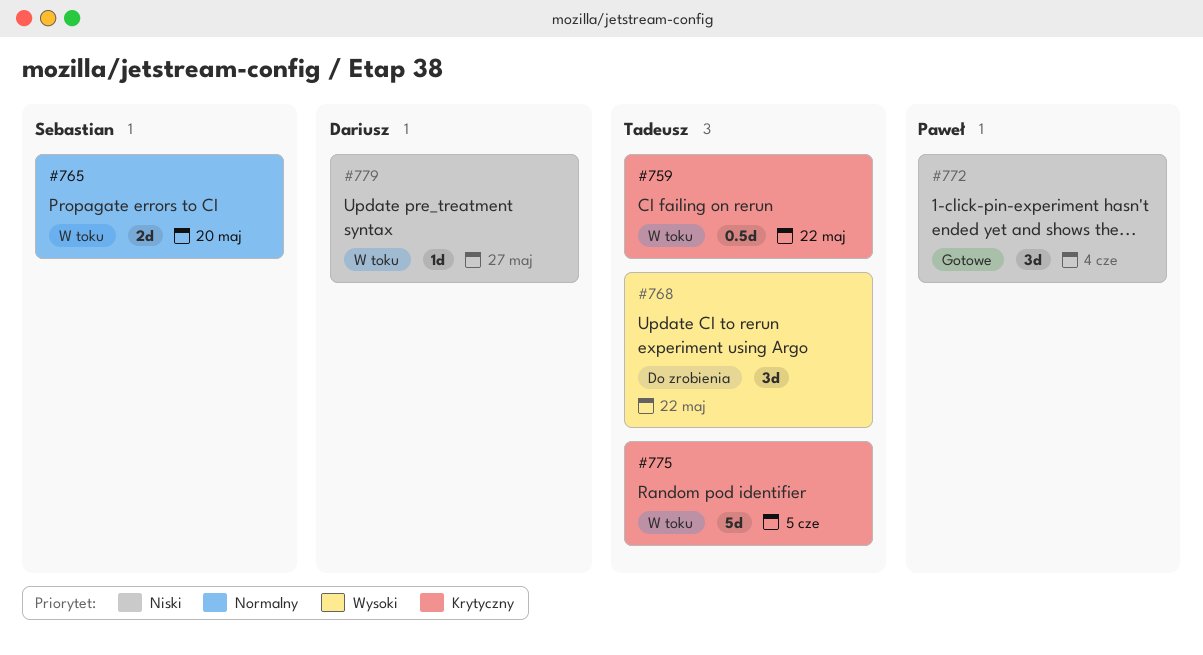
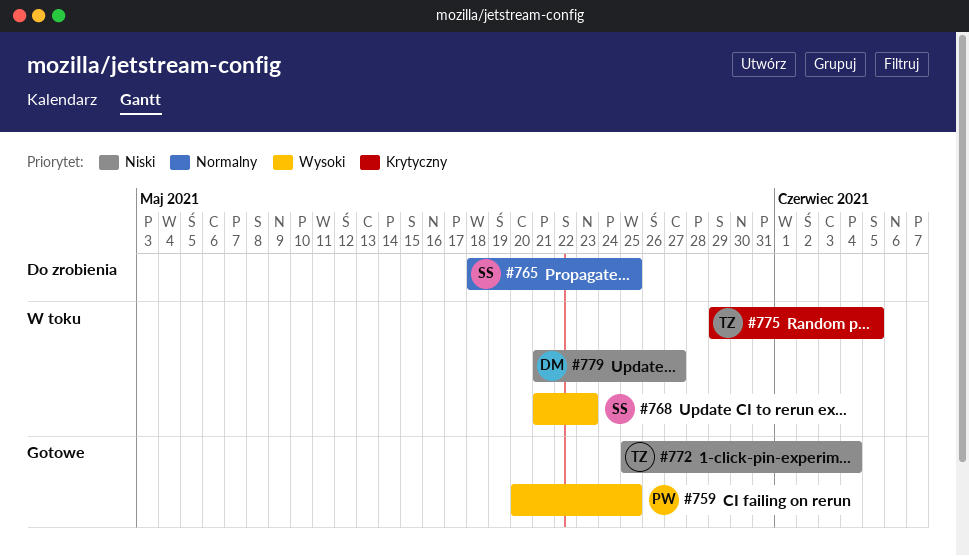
#759, status: W toku -> Gotowe
#759, owner: Tadeusz -> Paweł
#759, priority: Krytyczny -> Wysoki
#759, due: May 22 -> May 25
#765, status: W toku -> Do zrobienia
#765, due: May 20 -> May 25
#768, status: Do zrobienia -> W toku
#768, owner: Tadeusz -> Sebastian
#768, due: May 22 -> May 23
#772, owner: Paweł -> Tadeusz

